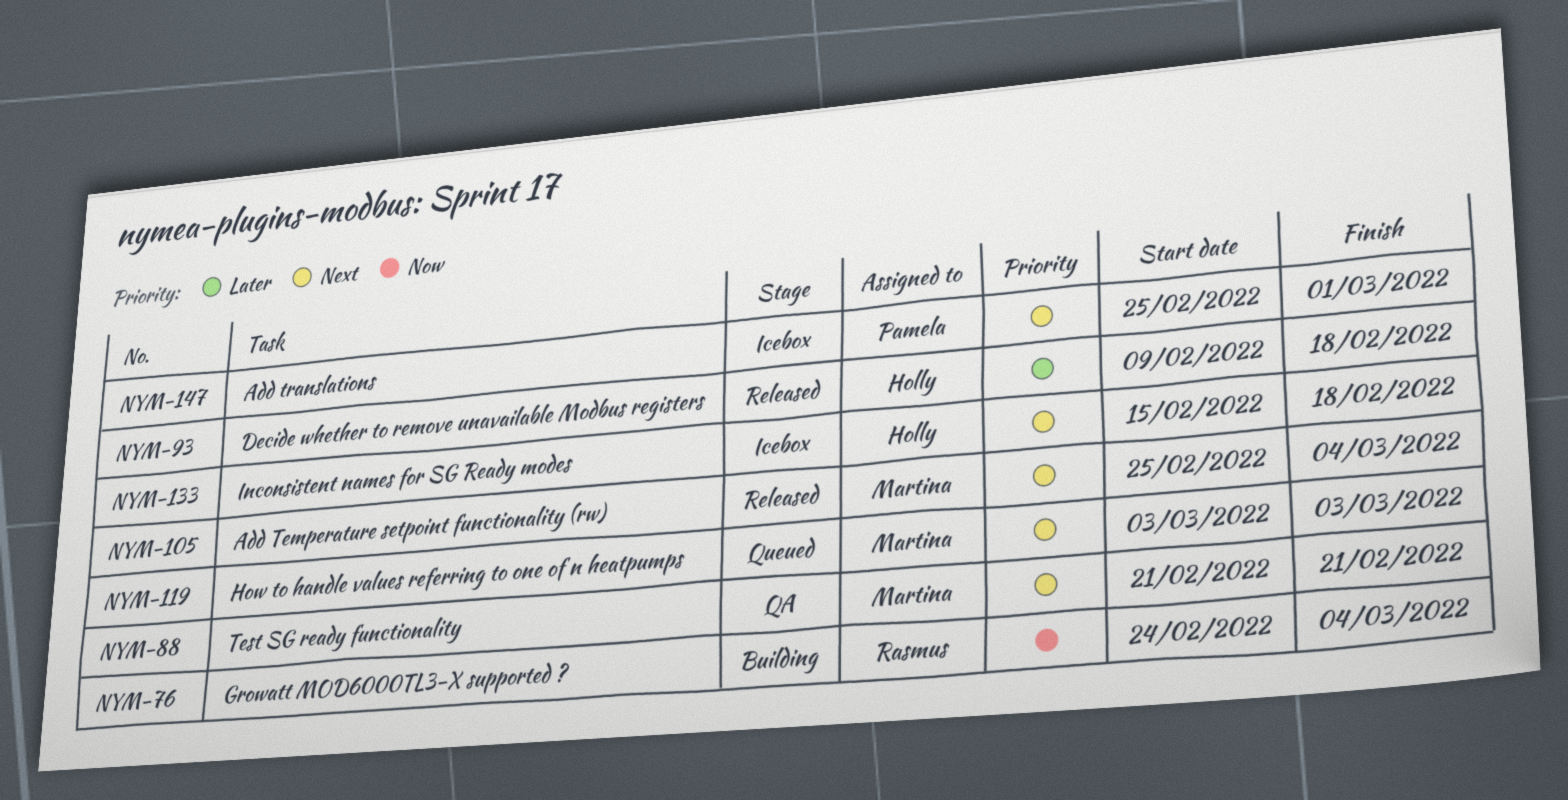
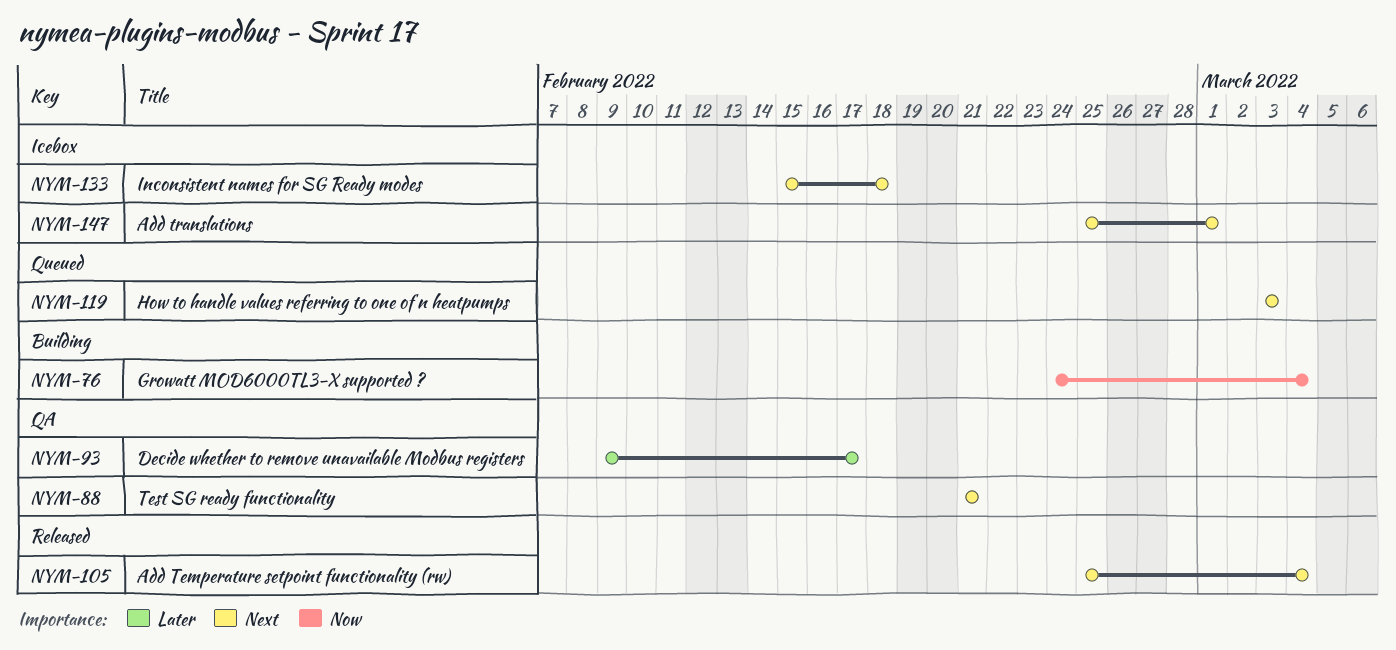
NYM-93, status: Released -> QA
NYM-93, due: Feb 18 -> Feb 17

